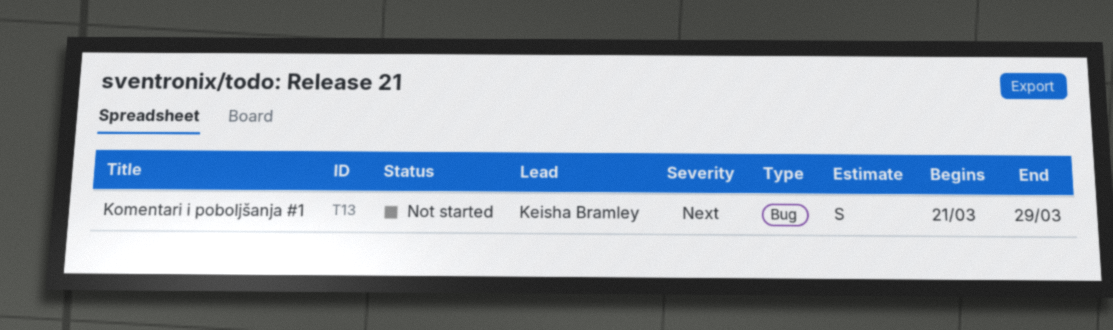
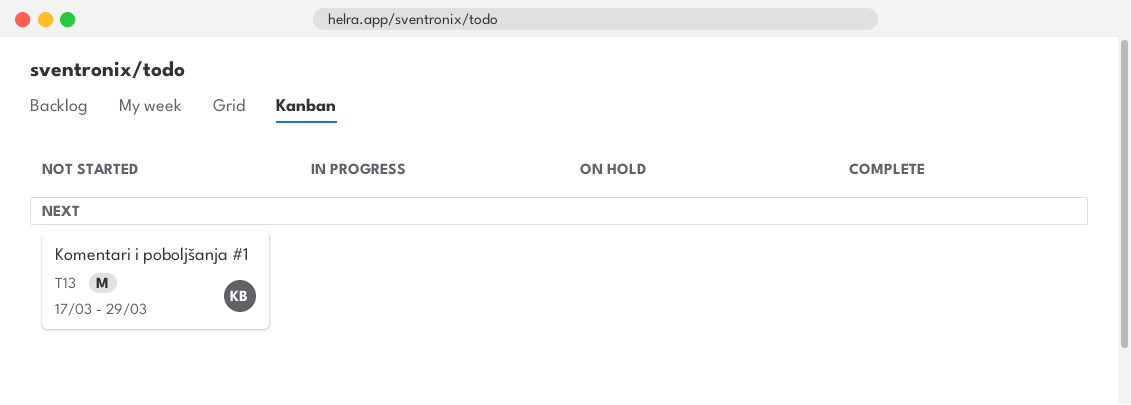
T13, estimate: S -> M
T13, start: Mar 21 -> Mar 17

